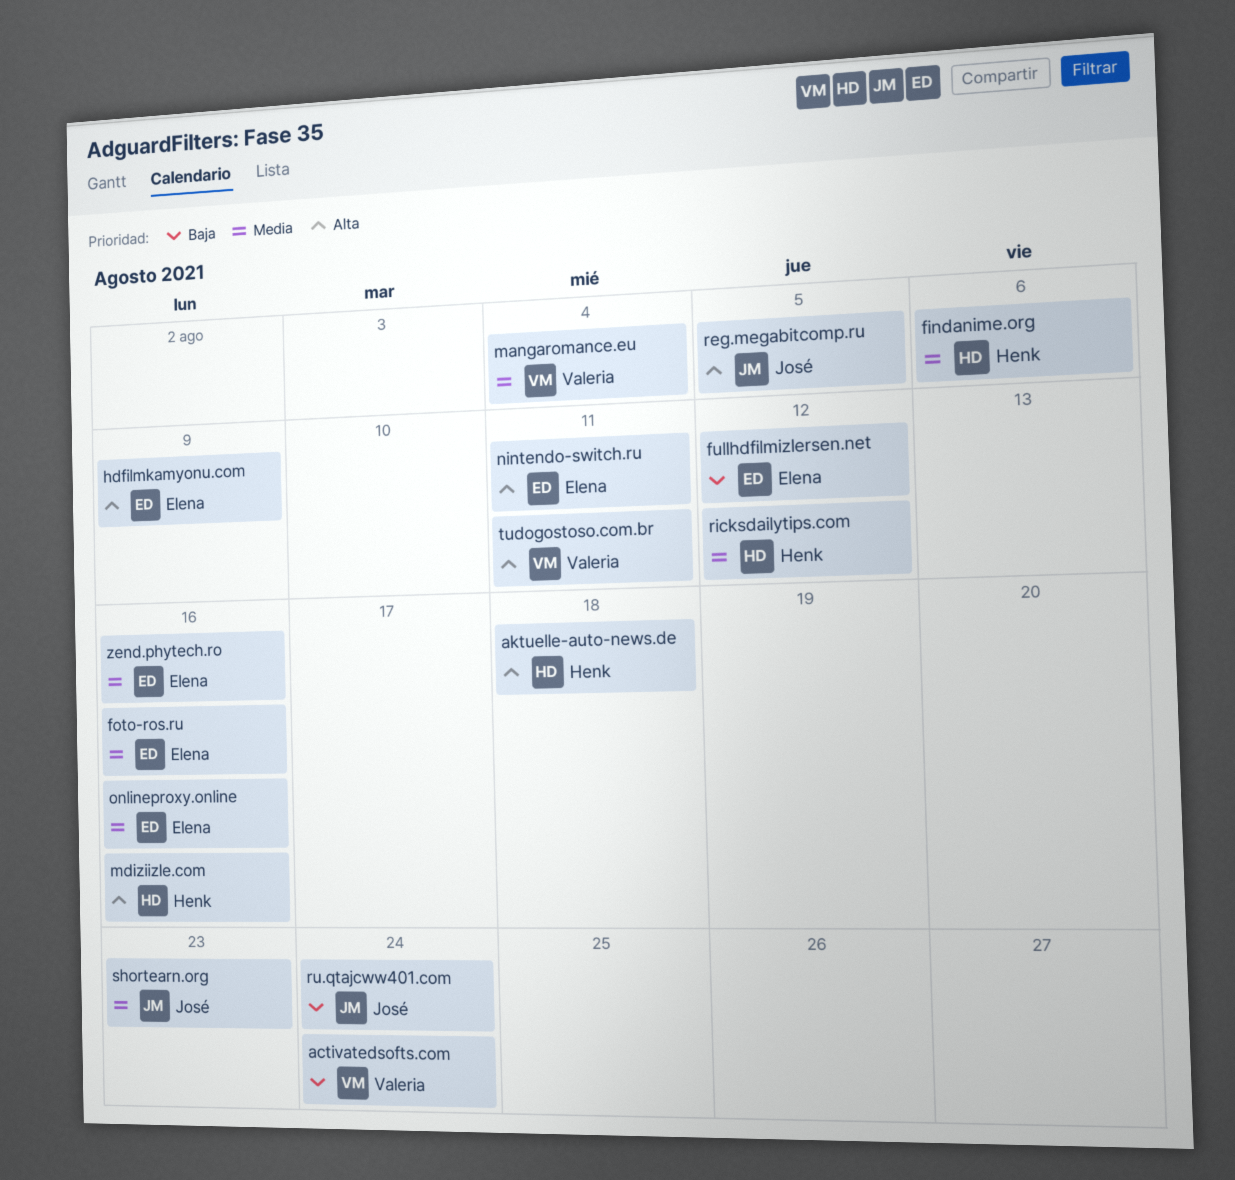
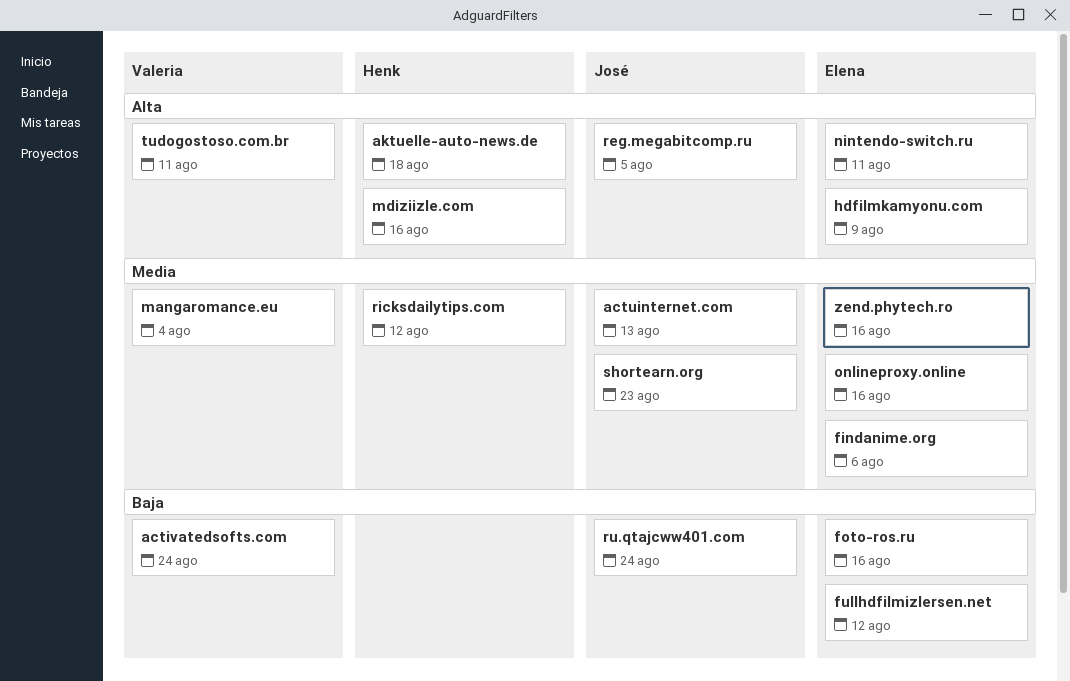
actuinternet.com: none -> present
findanime.org, owner: Henk -> Elena
foto-ros.ru, priority: Media -> Baja

